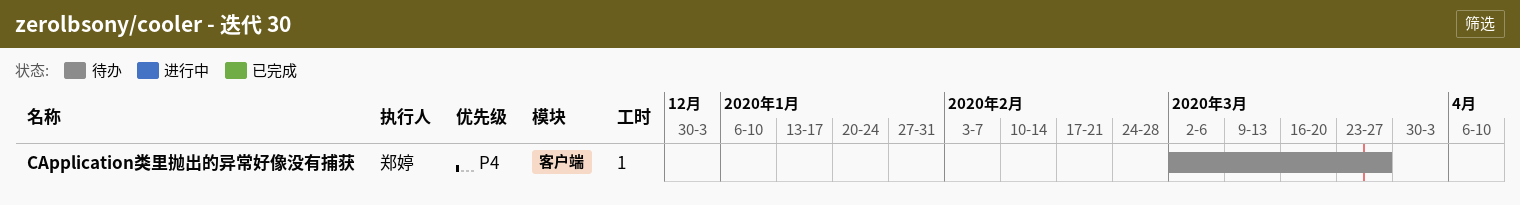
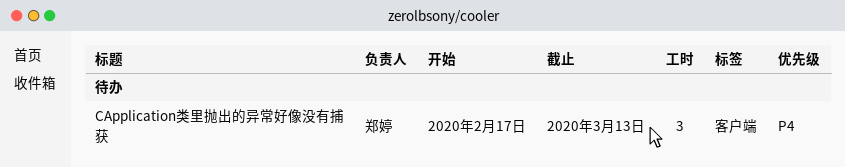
CApplication类里抛出的异常好像没有捕获, estimate: 1 -> 3
CApplication类里抛出的异常好像没有捕获, start: Mar 2 -> Feb 17
CApplication类里抛出的异常好像没有捕获, due: Mar 27 -> Mar 13

